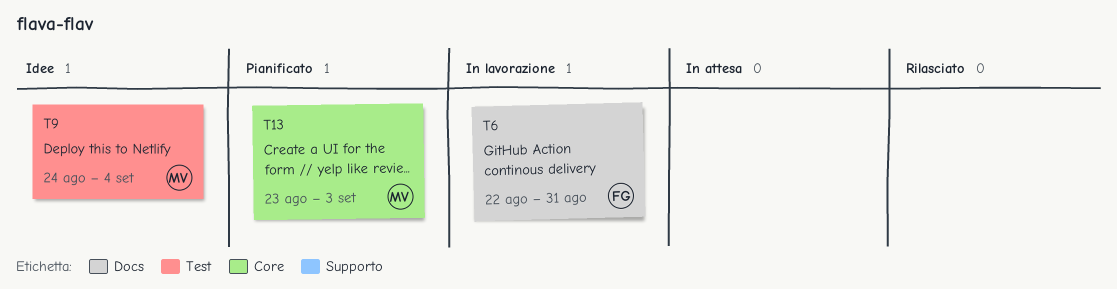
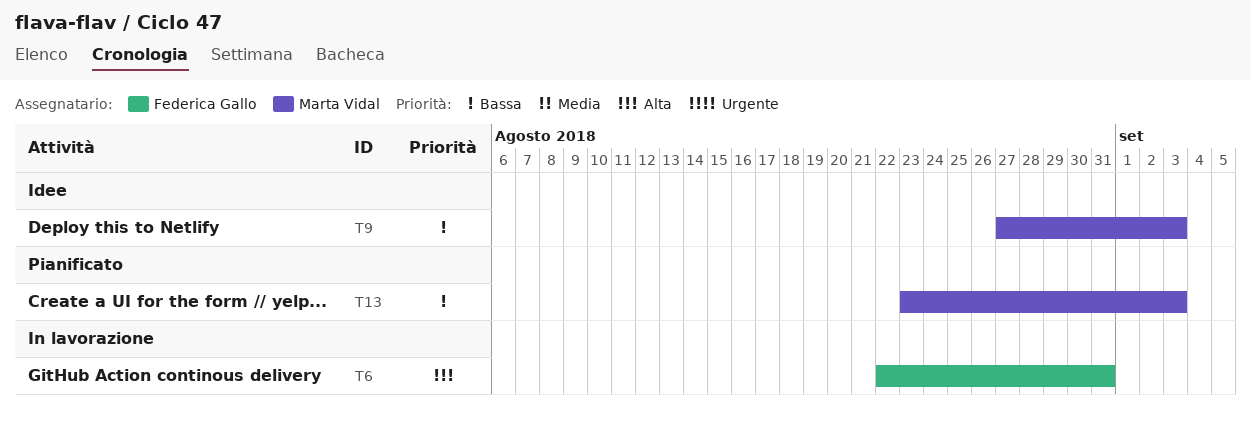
T9, start: Aug 24 -> Aug 27
T9, due: Sep 4 -> Sep 3

